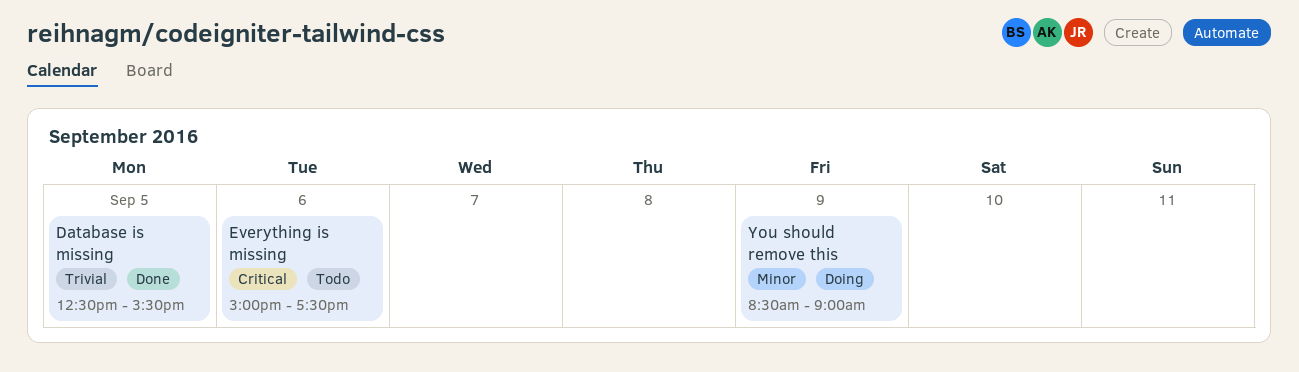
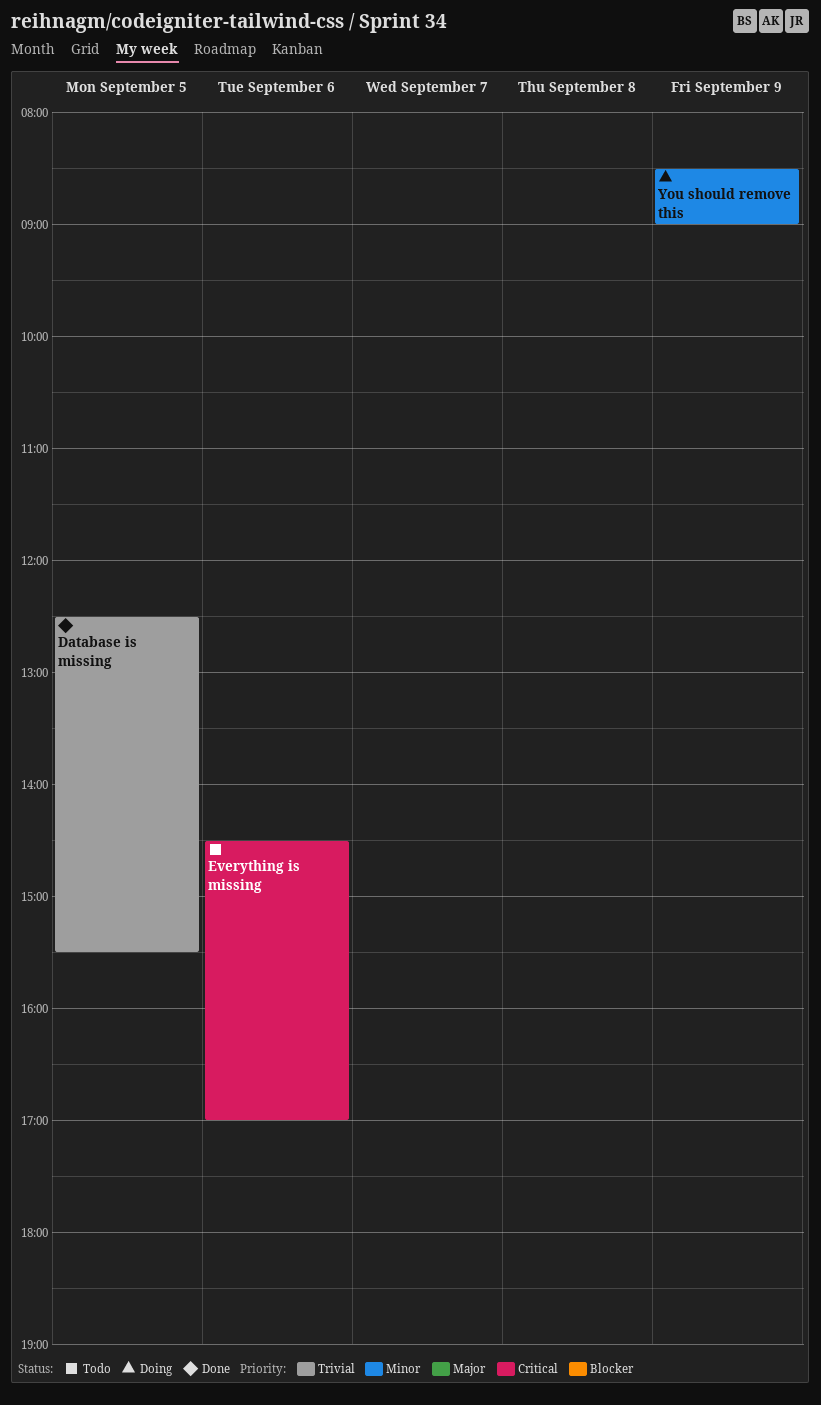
Everything is missing, begins: 15:00 -> 14:30
Everything is missing, ends: 17:30 -> 17:00

